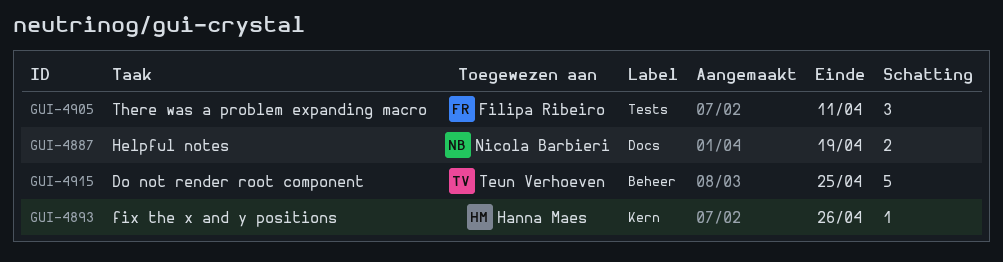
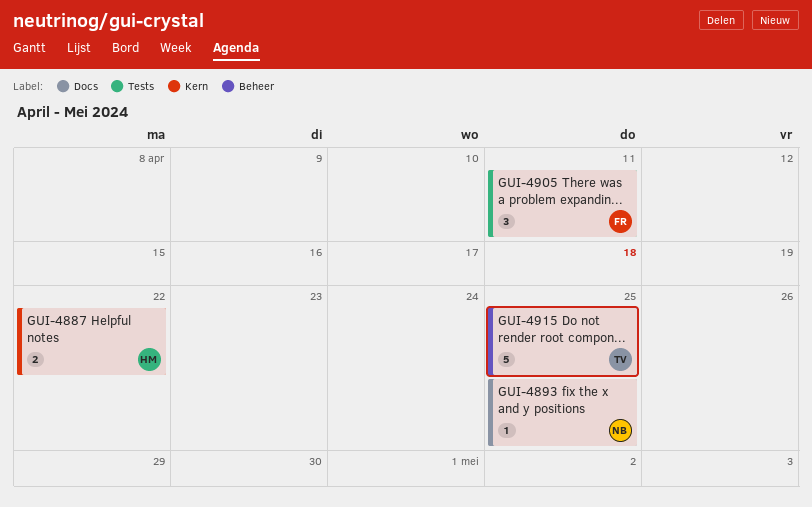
GUI-4887, owner: Nicola Barbieri -> Hanna Maes
GUI-4887, label: Docs -> Kern
GUI-4887, due: Apr 19 -> Apr 22
GUI-4893, owner: Hanna Maes -> Nicola Barbieri
GUI-4893, label: Kern -> Docs
GUI-4893, due: Apr 26 -> Apr 25

